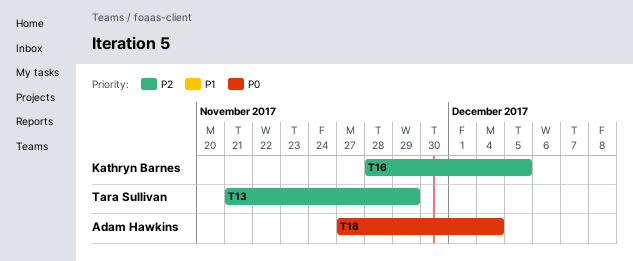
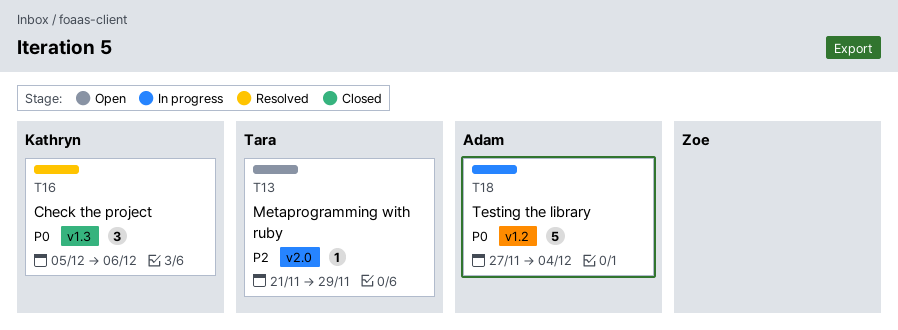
T16, priority: P2 -> P0
T16, start: Nov 28 -> Dec 5
T16, due: Dec 5 -> Dec 6

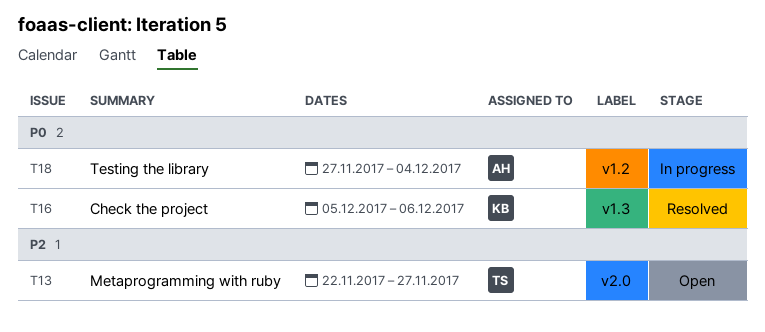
T13, start: Nov 21 -> Nov 22
T13, due: Nov 29 -> Nov 27

